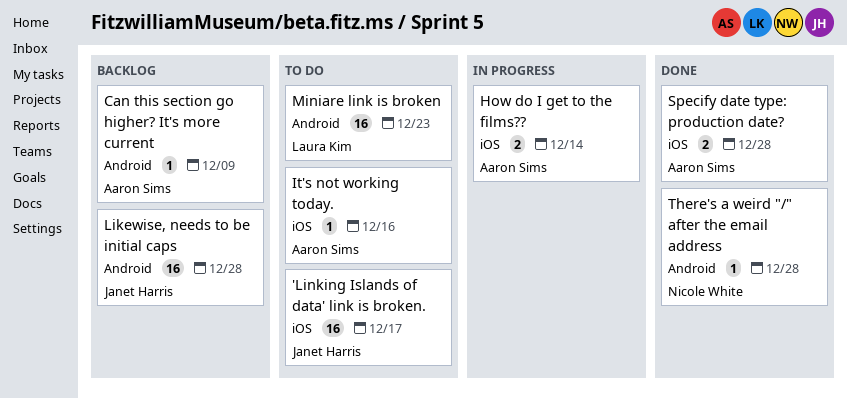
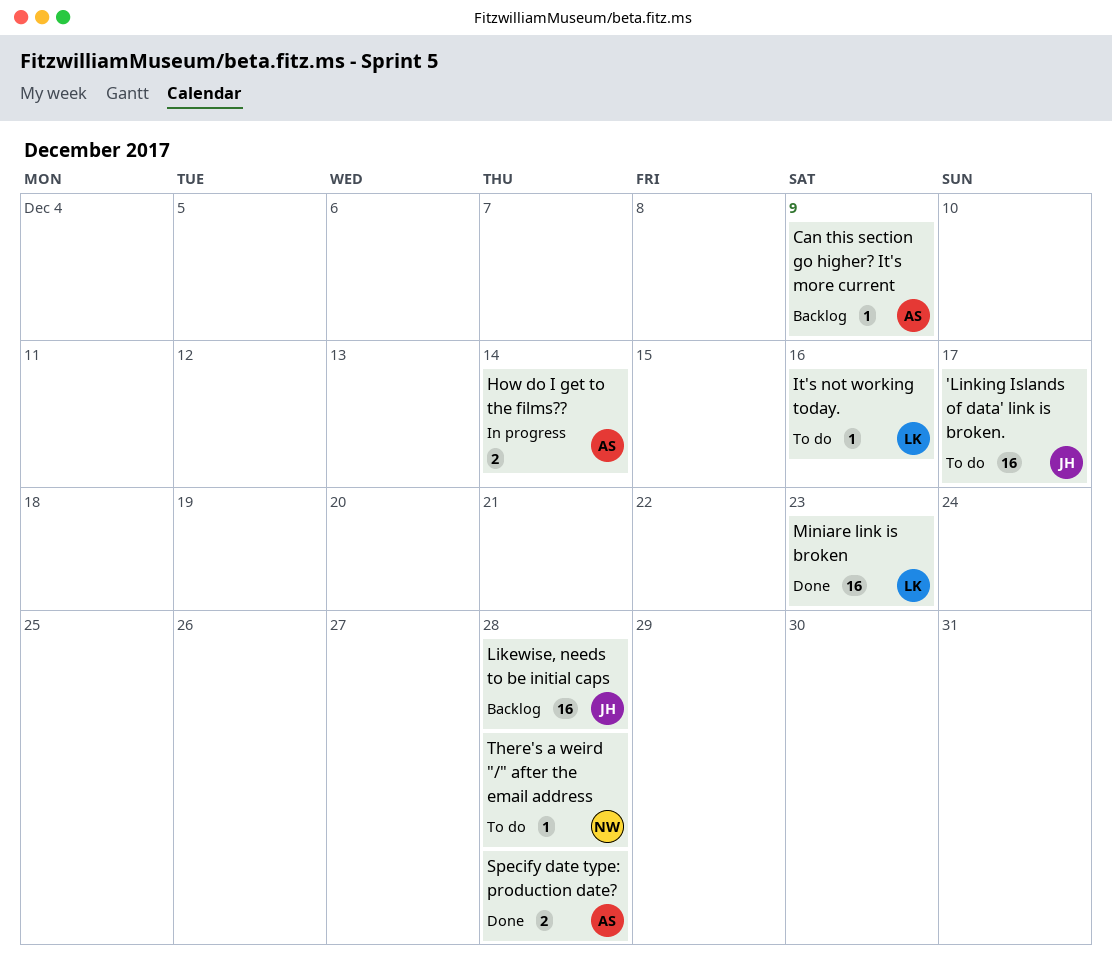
It's not working today., owner: Aaron Sims -> Laura Kim
Miniare link is broken, status: To do -> Done
There's a weird "/" after the email address, status: Done -> To do

